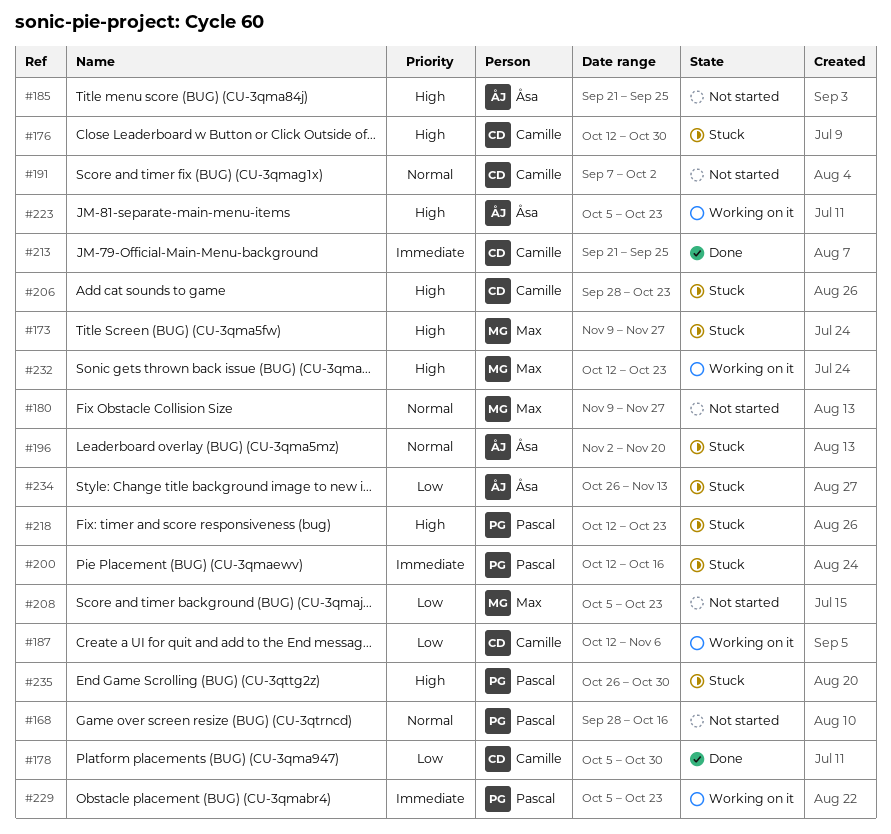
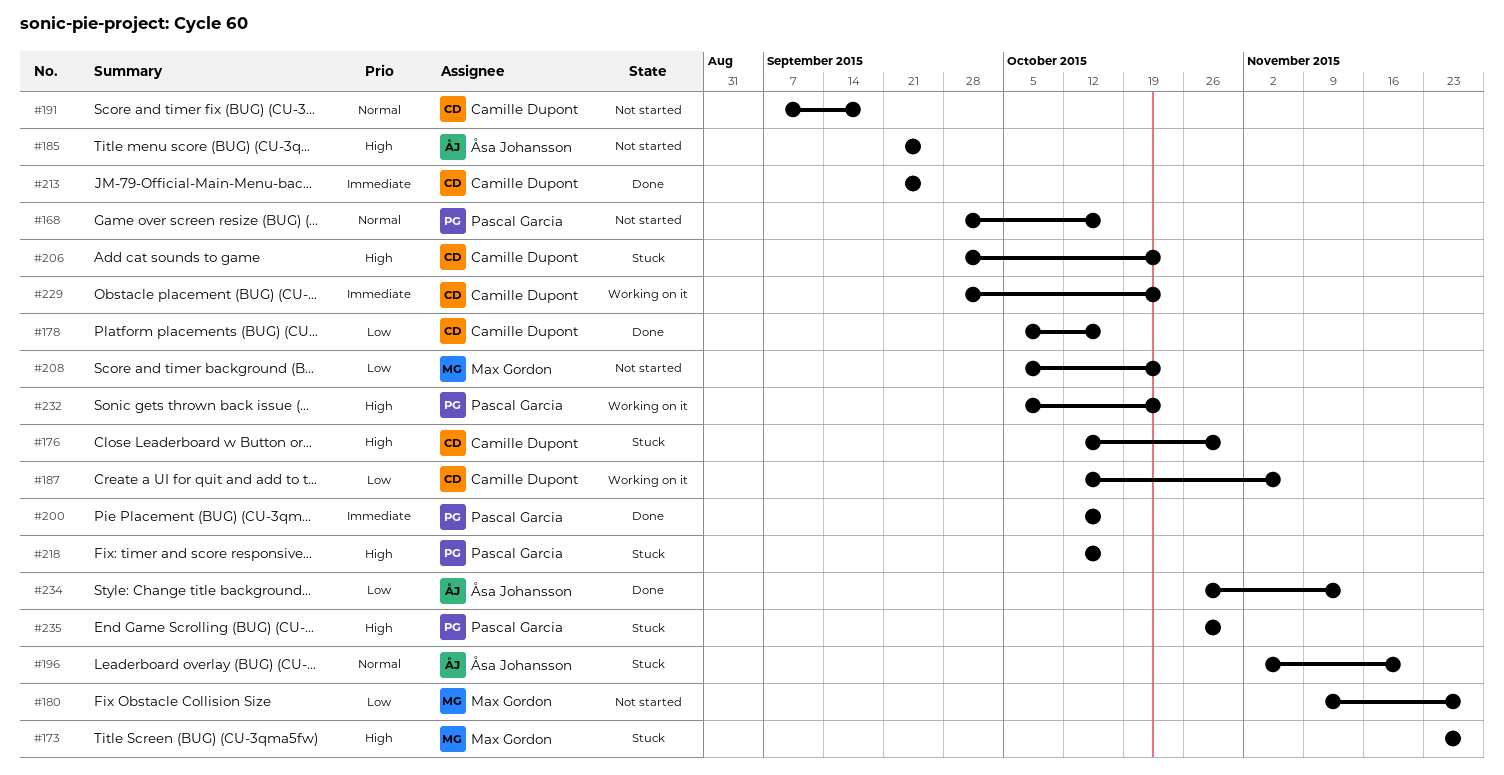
#173, start: Nov 9 -> Nov 23
#178, due: Oct 30 -> Oct 16
#180, priority: Normal -> Low
#191, due: Oct 2 -> Sep 18
#200, status: Stuck -> Done
#218, due: Oct 23 -> Oct 16
#223: present -> none
#229, owner: Pascal Garcia -> Camille Dupont
#229, start: Oct 5 -> Sep 28
#232, owner: Max Gordon -> Pascal Garcia
#232, start: Oct 12 -> Oct 5
#234, status: Stuck -> Done

